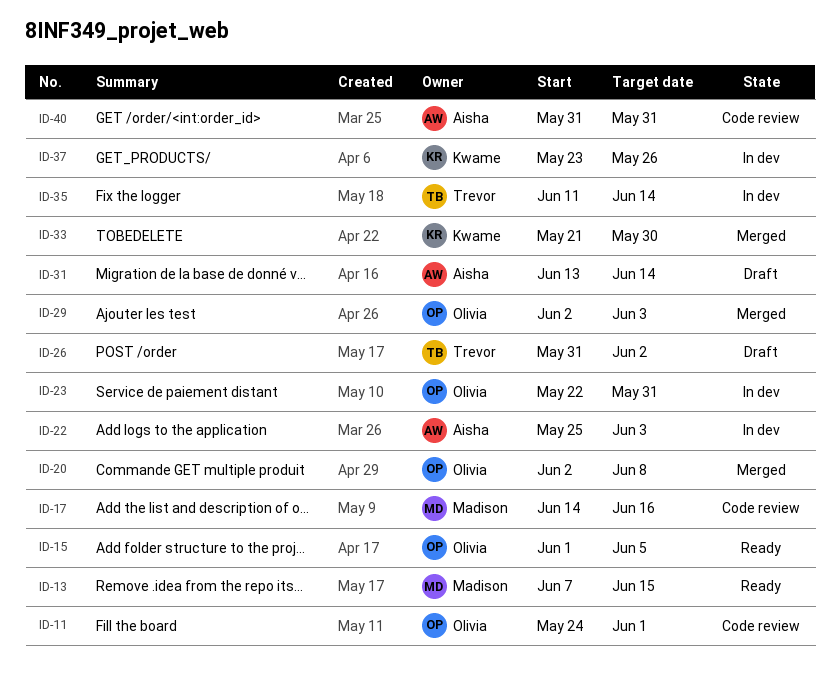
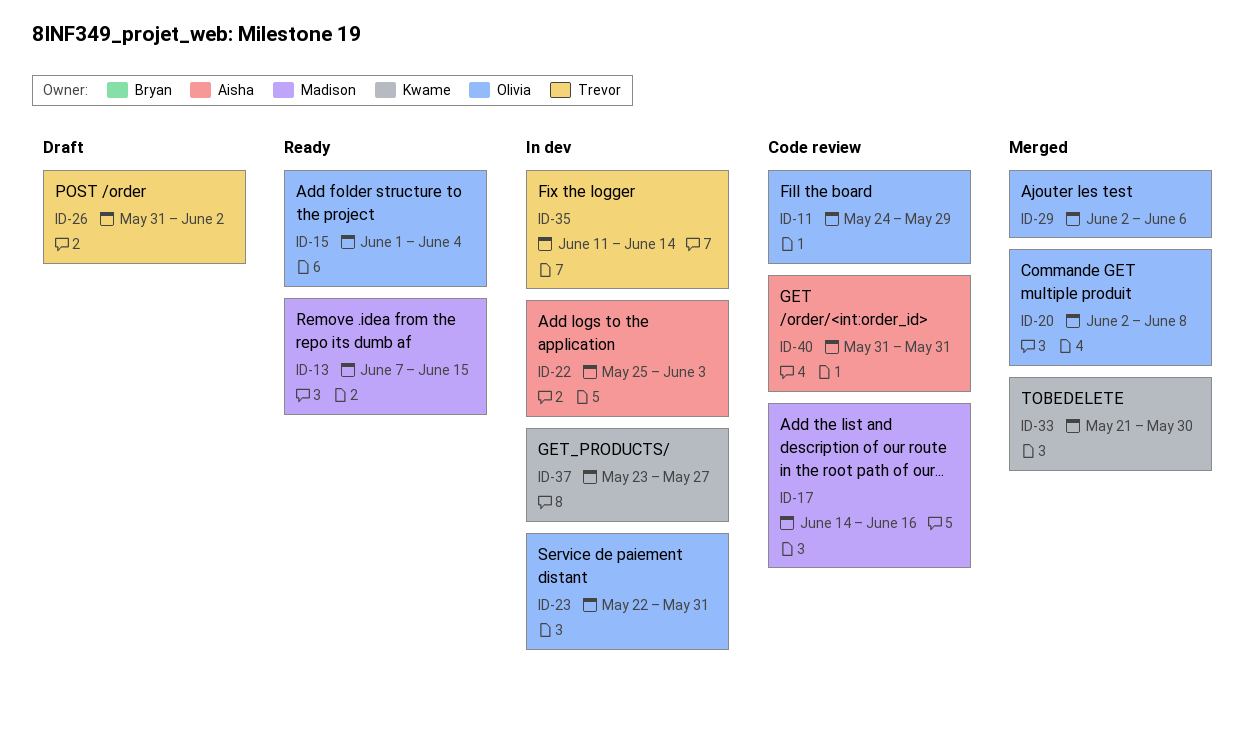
ID-11, due: Jun 1 -> May 29
ID-15, due: Jun 5 -> Jun 4
ID-29, due: Jun 3 -> Jun 6
ID-31: present -> none
ID-37, due: May 26 -> May 27

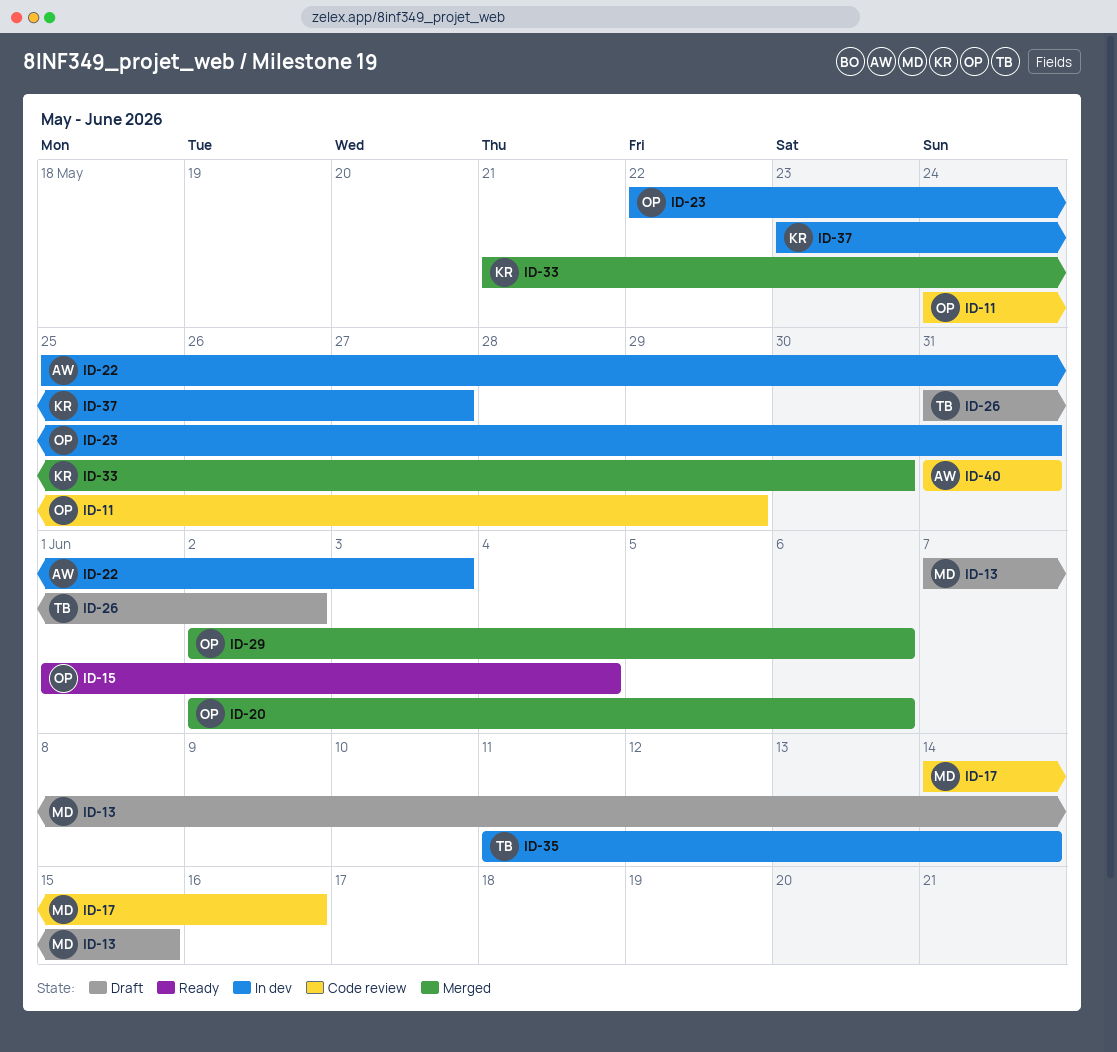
ID-13, status: Ready -> Draft
ID-20, due: Jun 8 -> Jun 6

